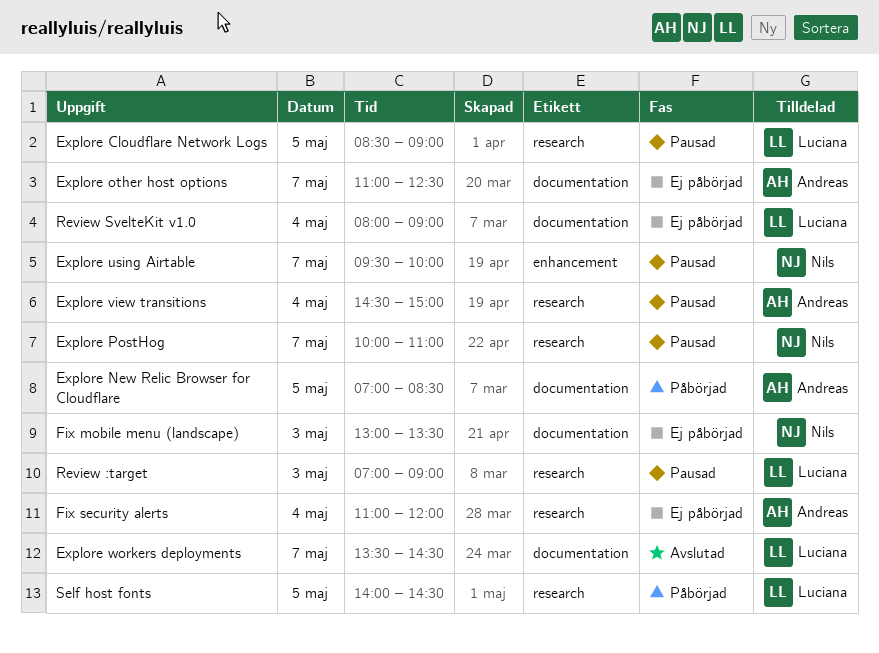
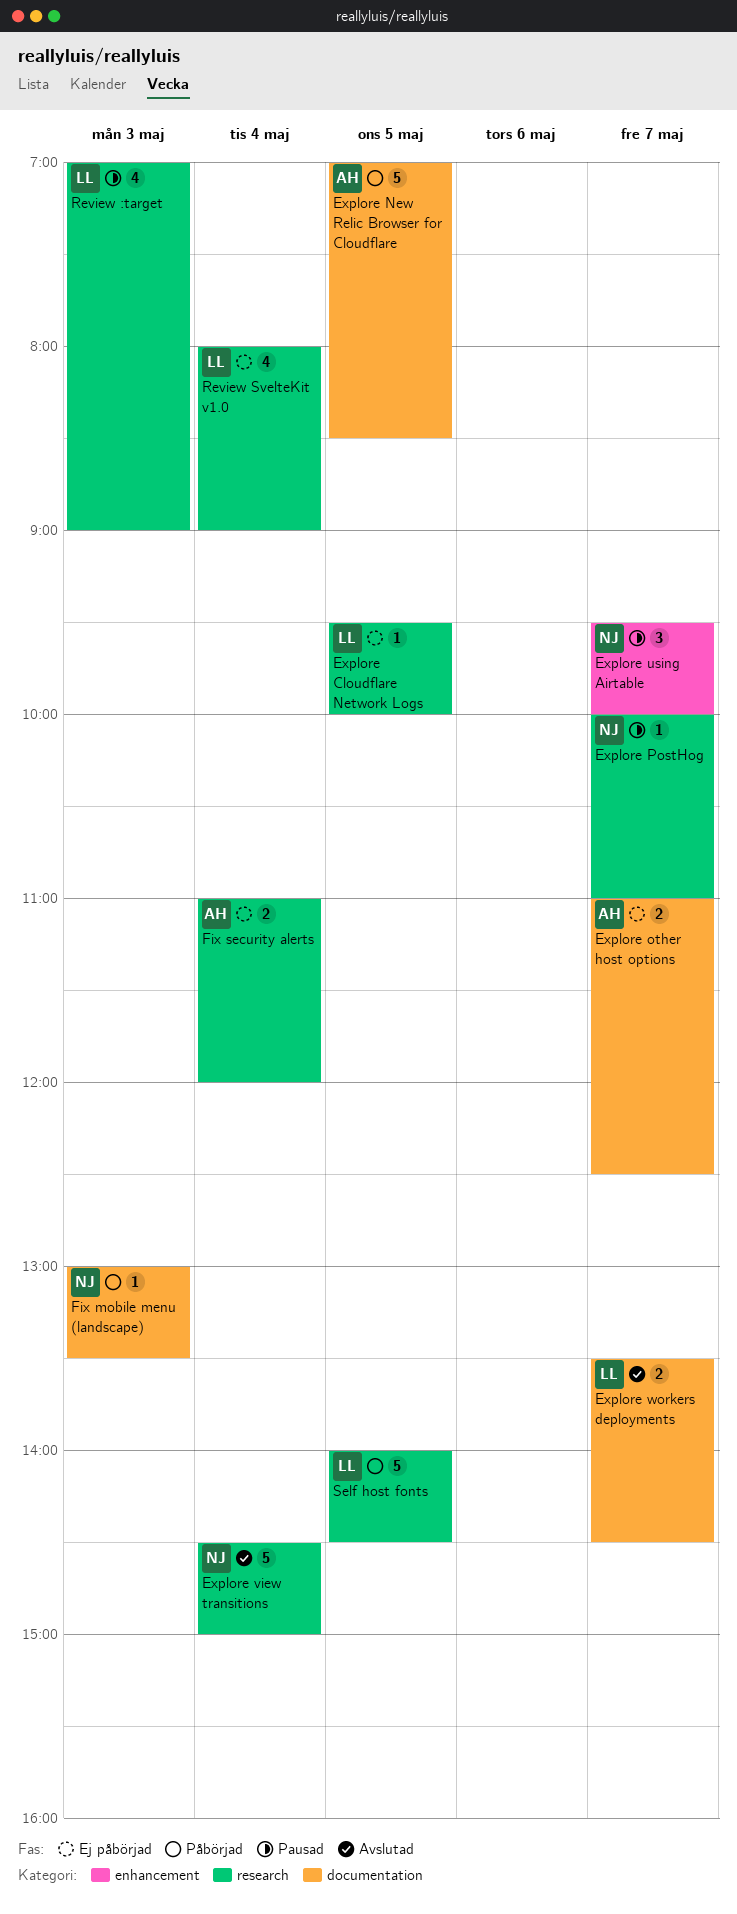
Explore Cloudflare Network Logs, status: Pausad -> Ej påbörjad
Explore Cloudflare Network Logs, begins: 08:30 -> 09:30
Explore Cloudflare Network Logs, ends: 09:00 -> 10:00
Explore view transitions, status: Pausad -> Avslutad
Explore view transitions, owner: Andreas -> Nils
Fix mobile menu (landscape), status: Ej påbörjad -> Påbörjad
Review SvelteKit v1.0, label: documentation -> research

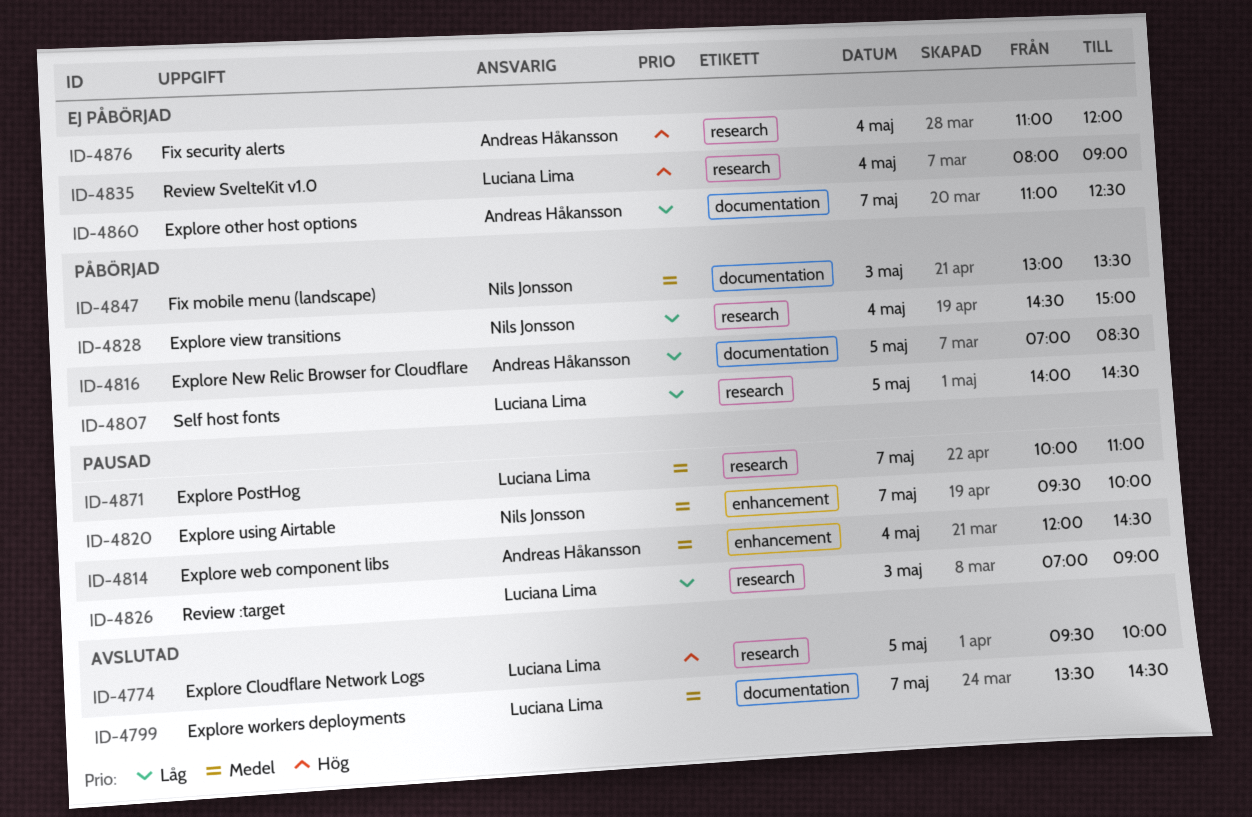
Explore Cloudflare Network Logs, status: Ej påbörjad -> Avslutad
Explore PostHog, owner: Nils Jonsson -> Luciana Lima
Explore view transitions, status: Avslutad -> Påbörjad
Explore web component libs: none -> present

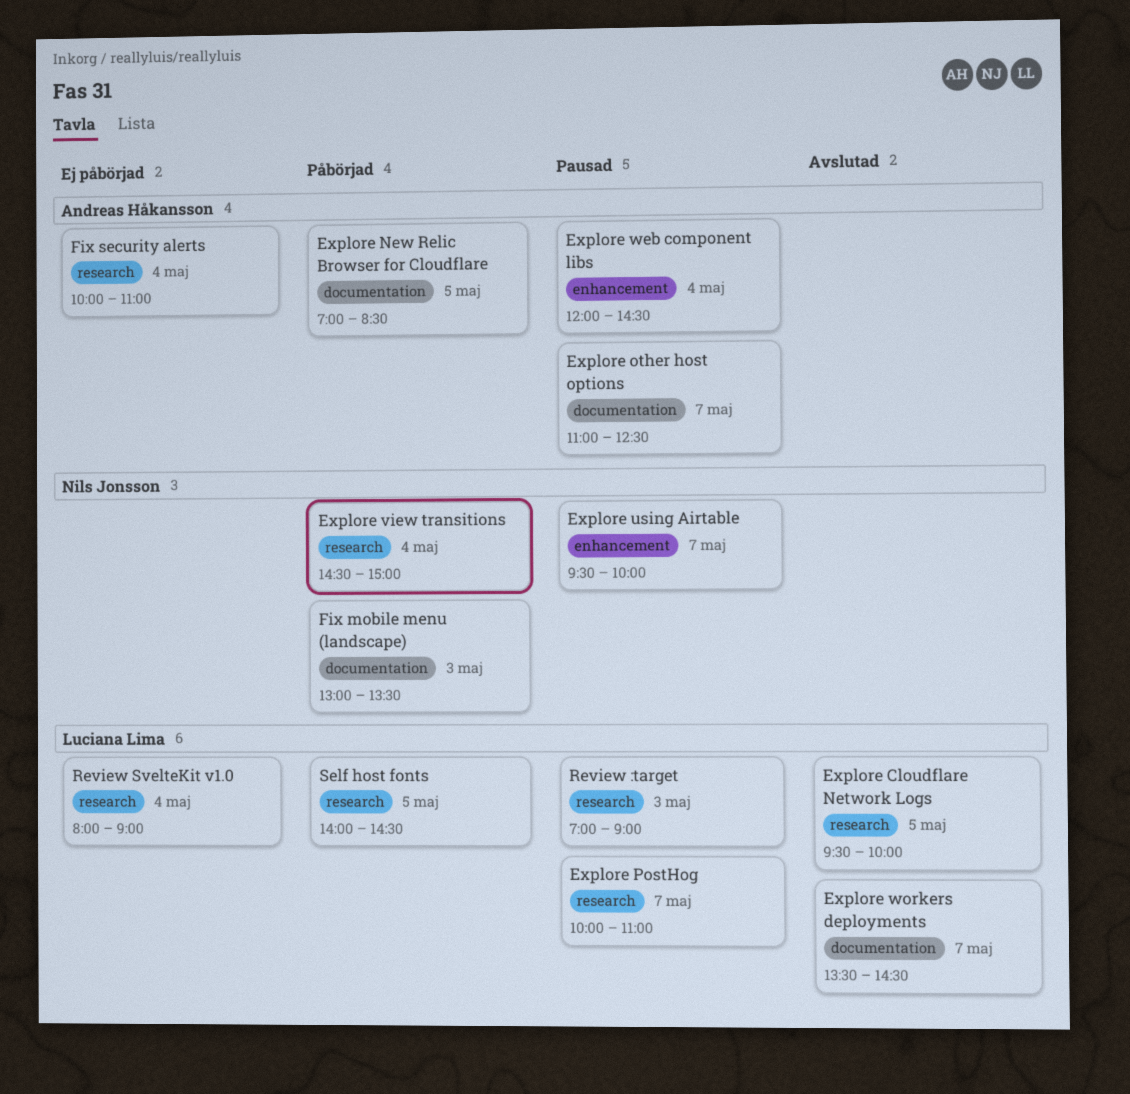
Explore other host options, status: Ej påbörjad -> Pausad
Fix security alerts, begins: 11:00 -> 10:00
Fix security alerts, ends: 12:00 -> 11:00

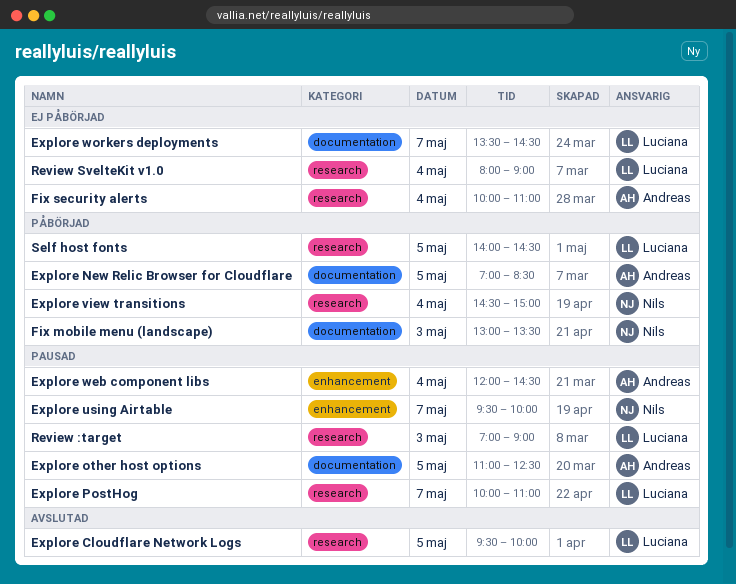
Explore other host options, day: May 7 -> May 5
Explore workers deployments, status: Avslutad -> Ej påbörjad

